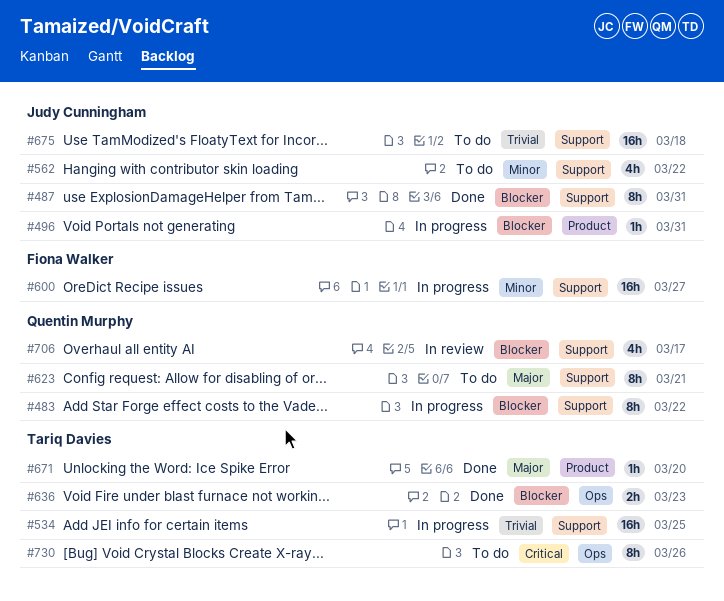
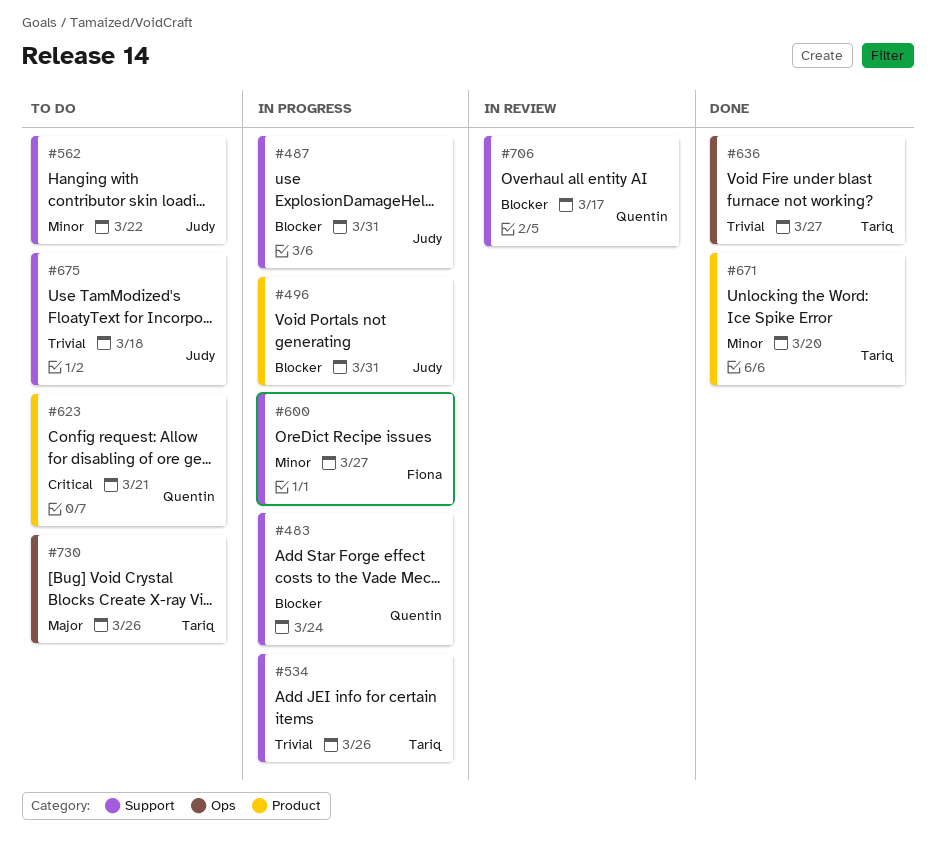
#483, due: Mar 22 -> Mar 24
#487, status: Done -> In progress
#534, due: Mar 25 -> Mar 26
#623, priority: Major -> Critical
#623, label: Support -> Product
#636, priority: Blocker -> Trivial
#636, due: Mar 23 -> Mar 27
#671, priority: Major -> Minor
#730, priority: Critical -> Major

